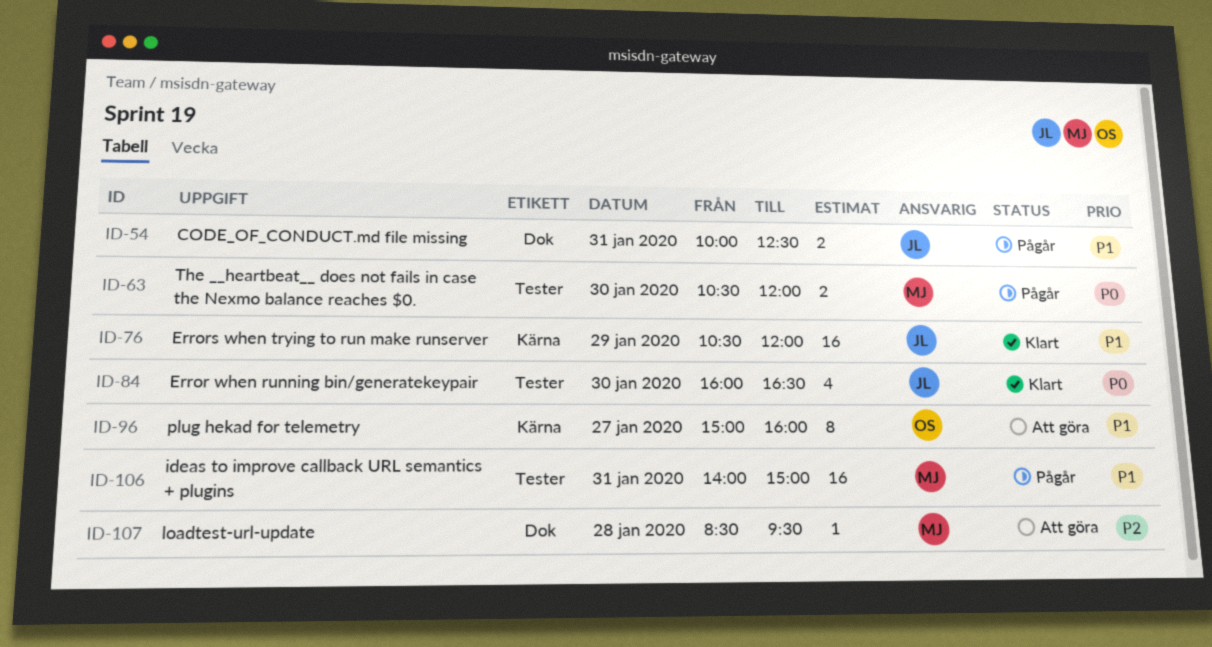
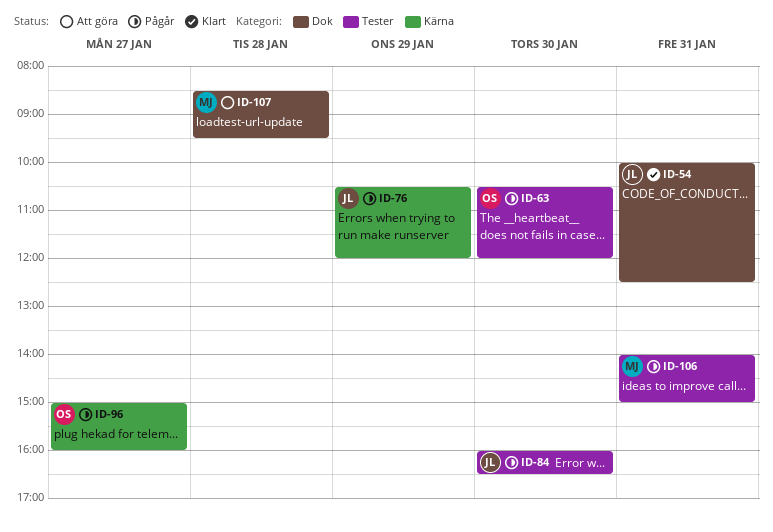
ID-54, status: Pågår -> Klart
ID-63, owner: MJ -> OS
ID-76, status: Klart -> Pågår
ID-84, status: Klart -> Pågår
ID-96, status: Att göra -> Pågår

